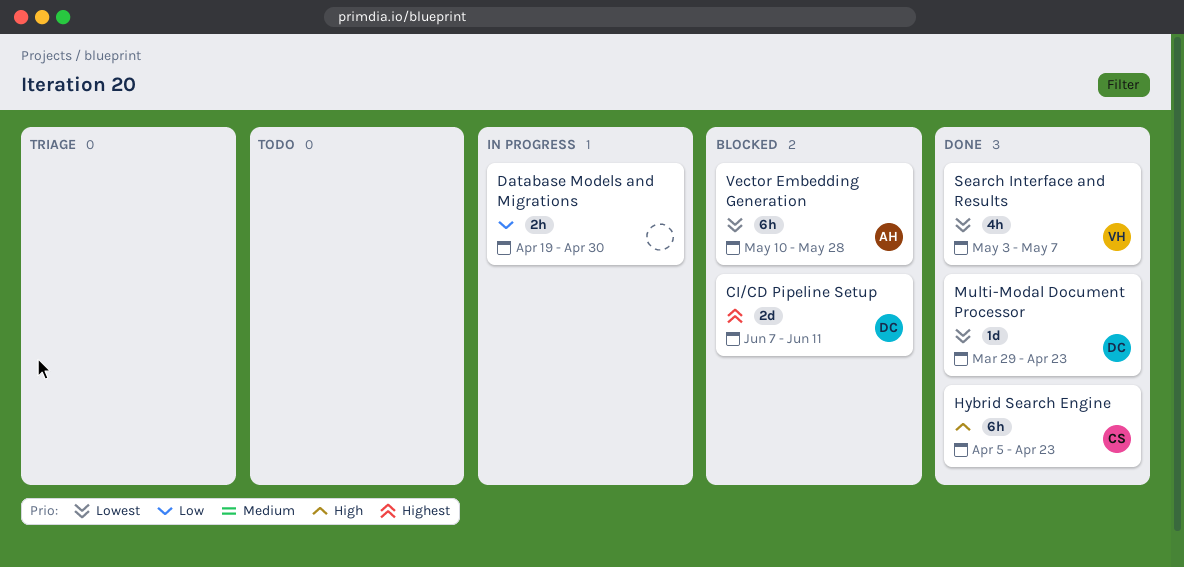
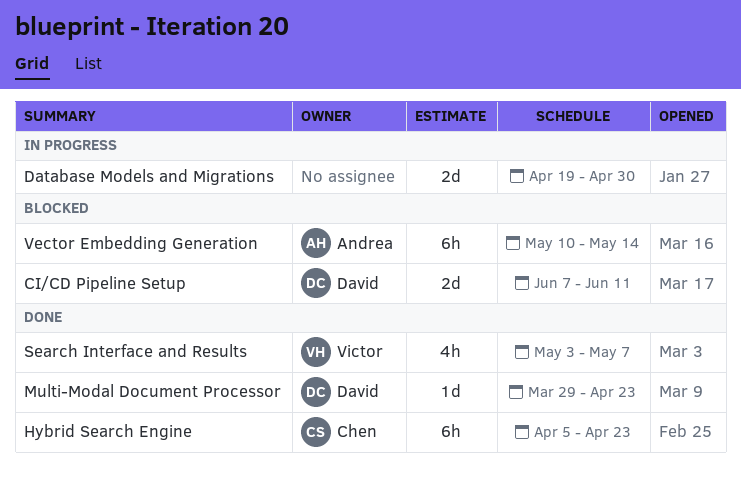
Database Models and Migrations, estimate: 2h -> 2d
Vector Embedding Generation, due: May 28 -> May 14

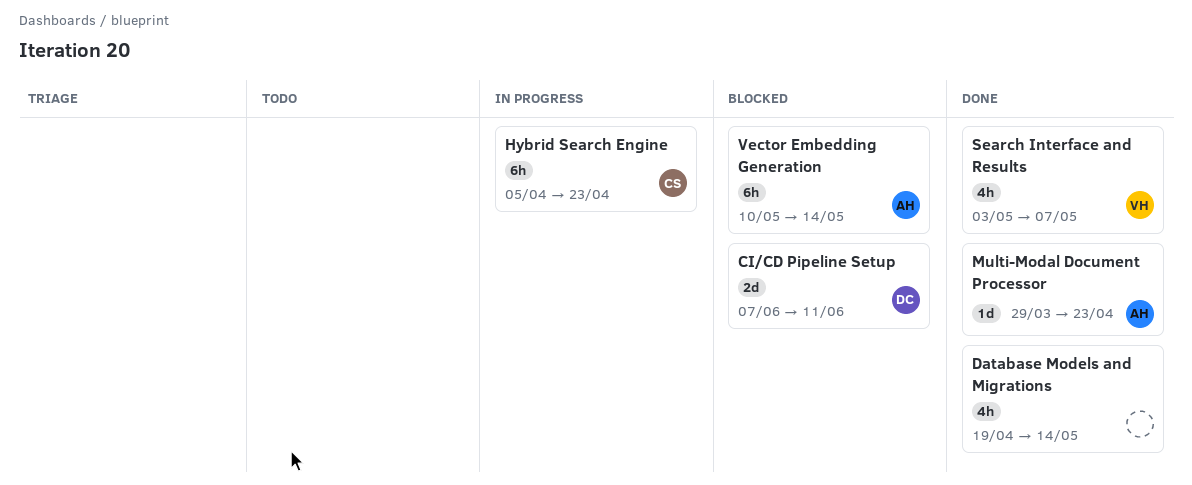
Database Models and Migrations, status: In progress -> Done
Database Models and Migrations, estimate: 2d -> 4h
Database Models and Migrations, due: Apr 30 -> May 14
Hybrid Search Engine, status: Done -> In progress
Multi-Modal Document Processor, owner: David -> Andrea

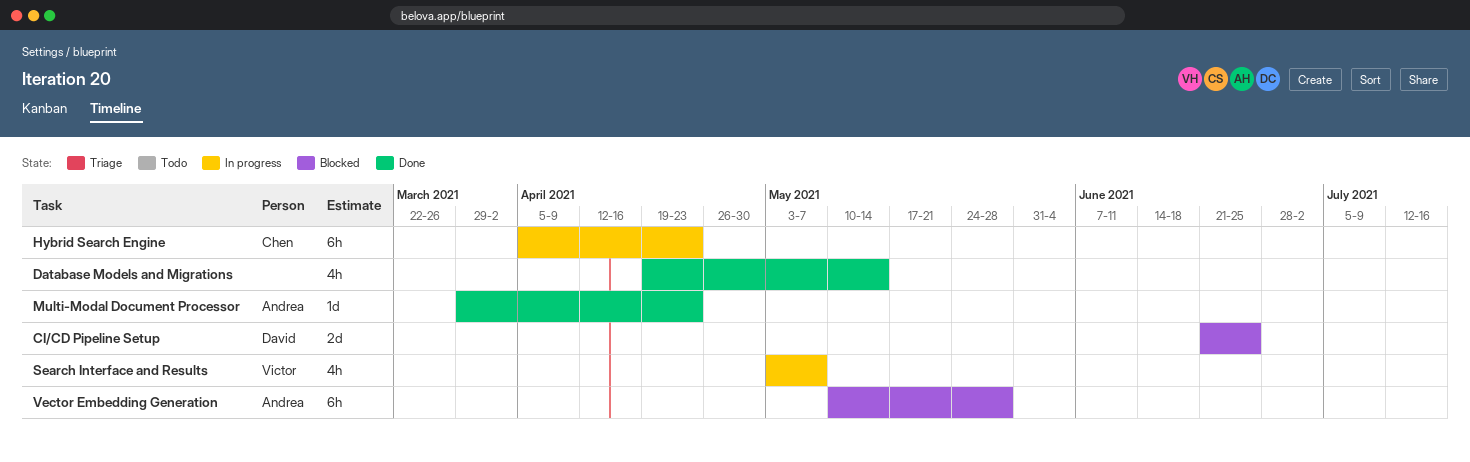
CI/CD Pipeline Setup, start: Jun 7 -> Jun 21
CI/CD Pipeline Setup, due: Jun 11 -> Jun 25
Search Interface and Results, status: Done -> In progress
Vector Embedding Generation, due: May 14 -> May 28

